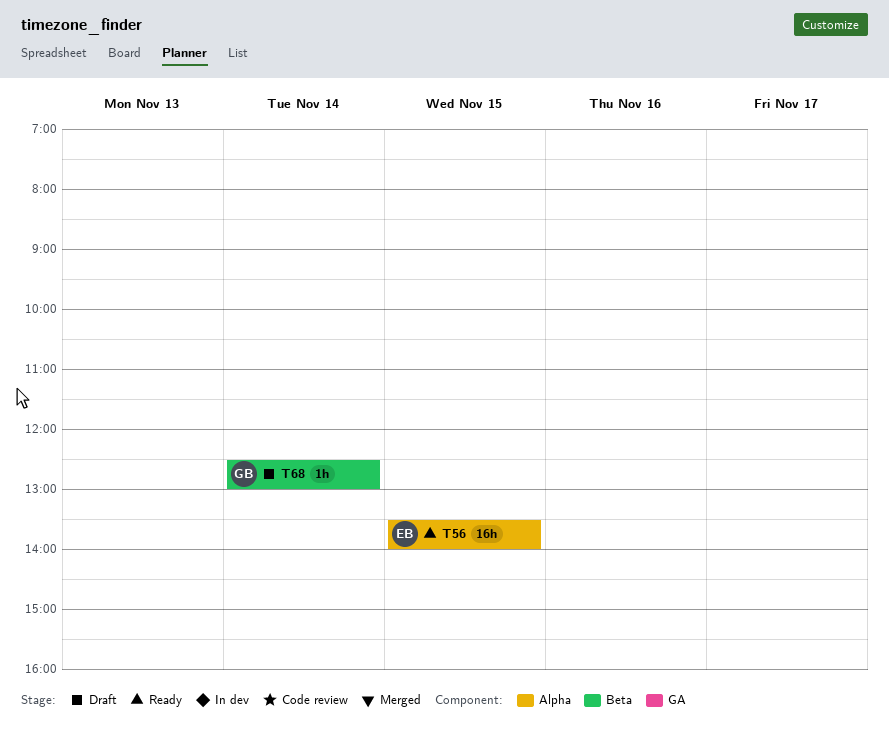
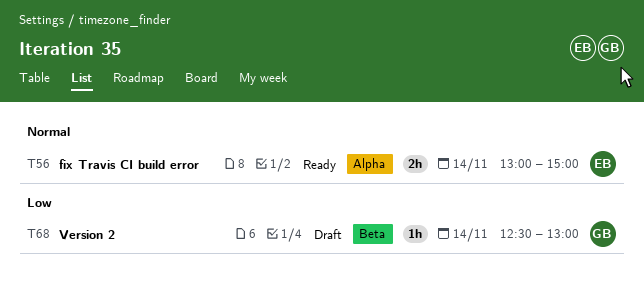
T56, estimate: 16h -> 2h
T56, day: Nov 15 -> Nov 14
T56, begins: 13:30 -> 13:00
T56, ends: 14:00 -> 15:00

